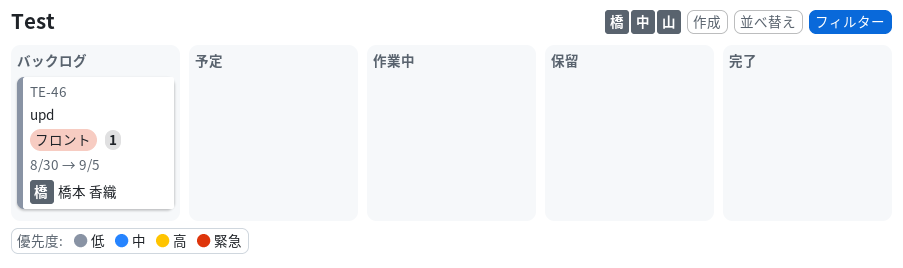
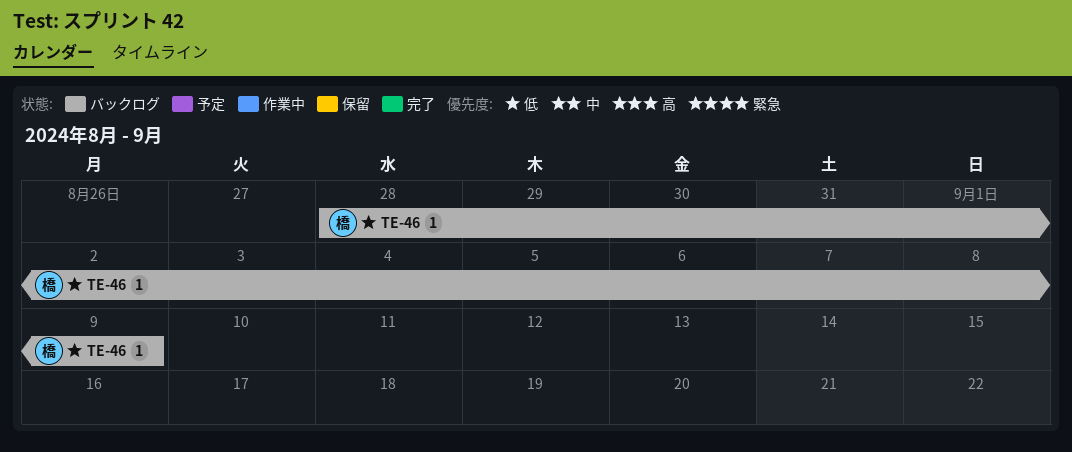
TE-46, start: Aug 30 -> Aug 28
TE-46, due: Sep 5 -> Sep 9

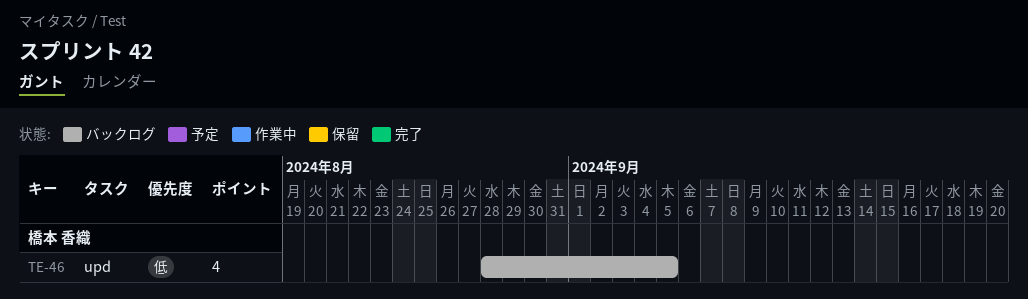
TE-46, estimate: 1 -> 4
TE-46, due: Sep 9 -> Sep 5

